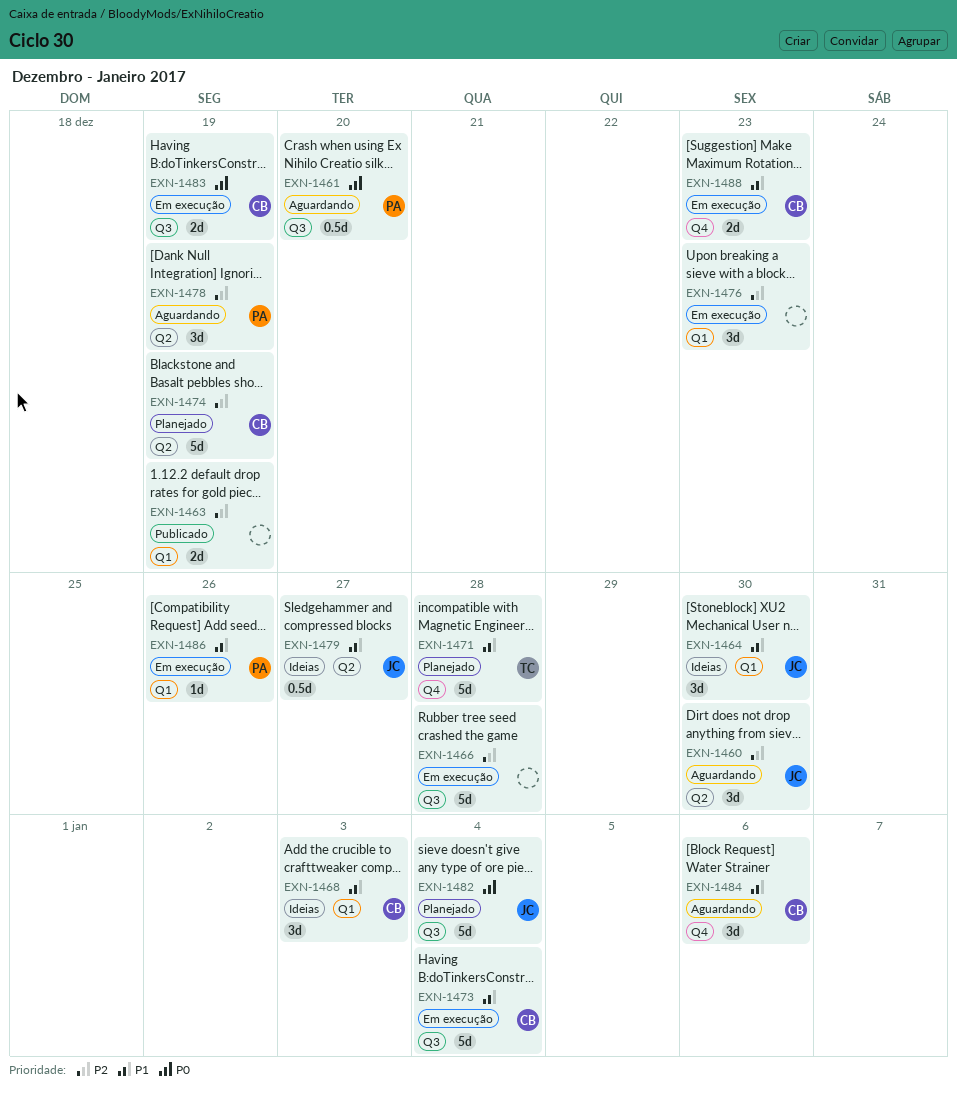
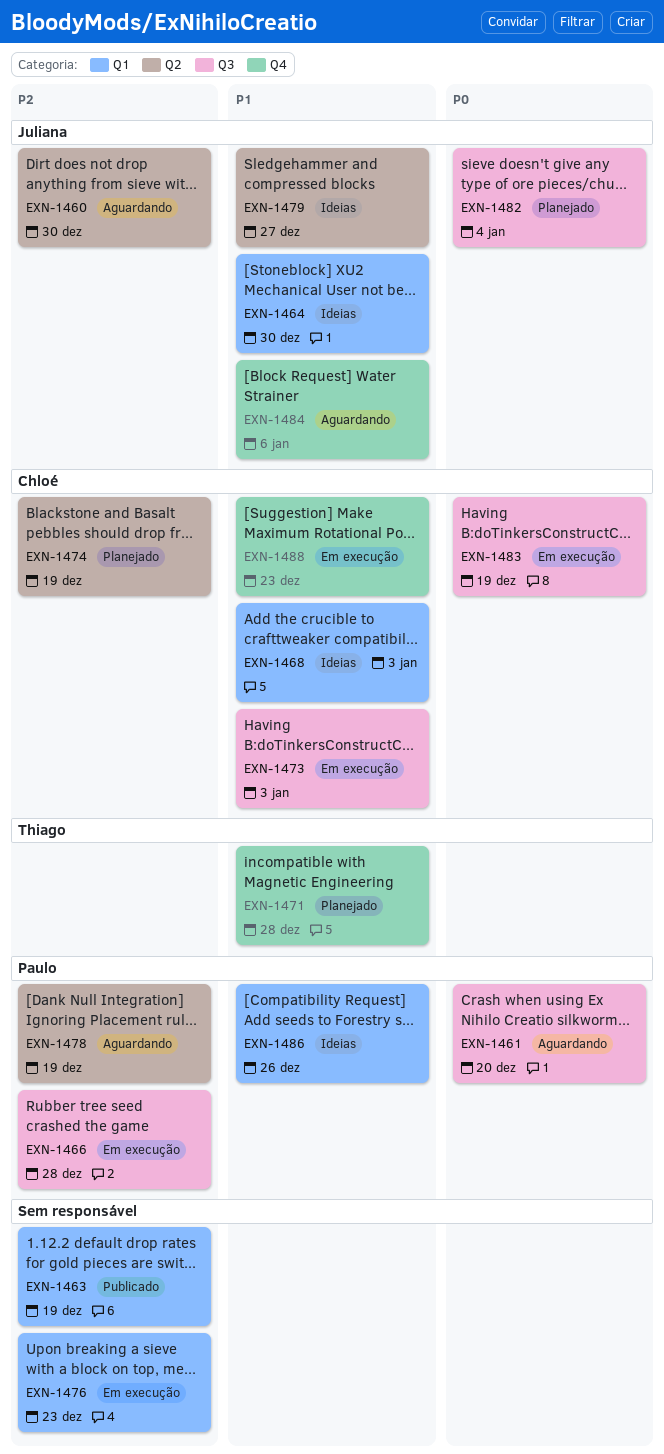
EXN-1466, owner: none -> Paulo
EXN-1473, due: Jan 4 -> Jan 3
EXN-1484, owner: Chloé -> Juliana
EXN-1486, status: Em execução -> Ideias

